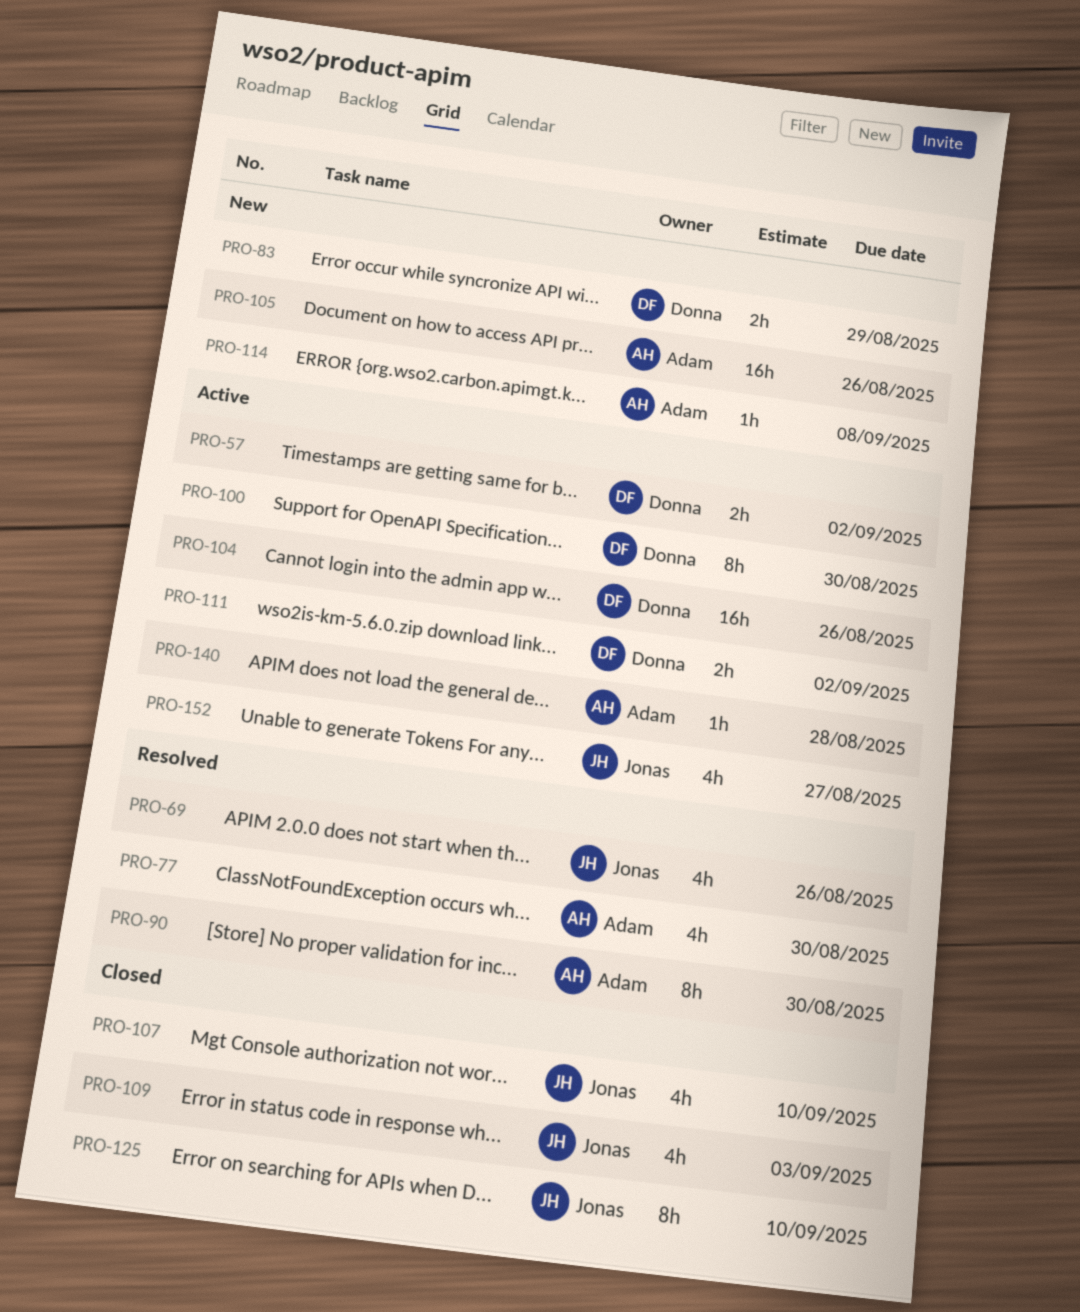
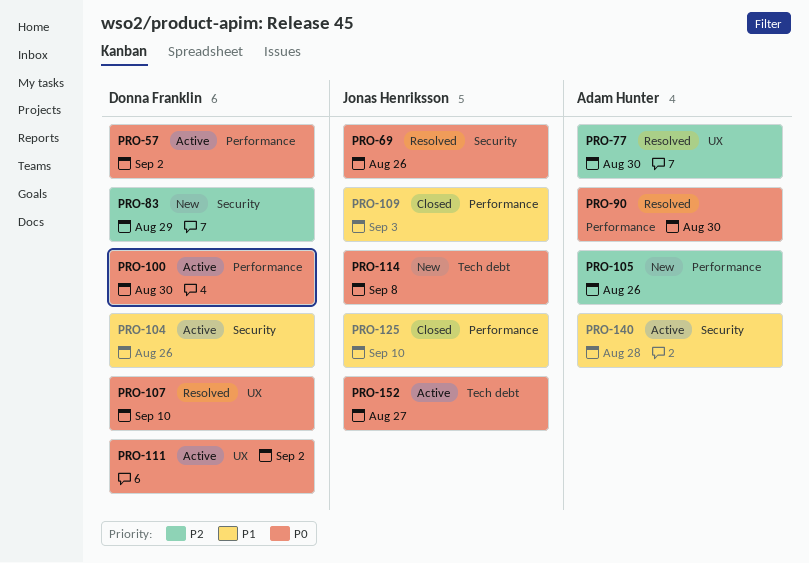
PRO-107, status: Closed -> Resolved
PRO-107, owner: Jonas Henriksson -> Donna Franklin
PRO-114, owner: Adam Hunter -> Jonas Henriksson

